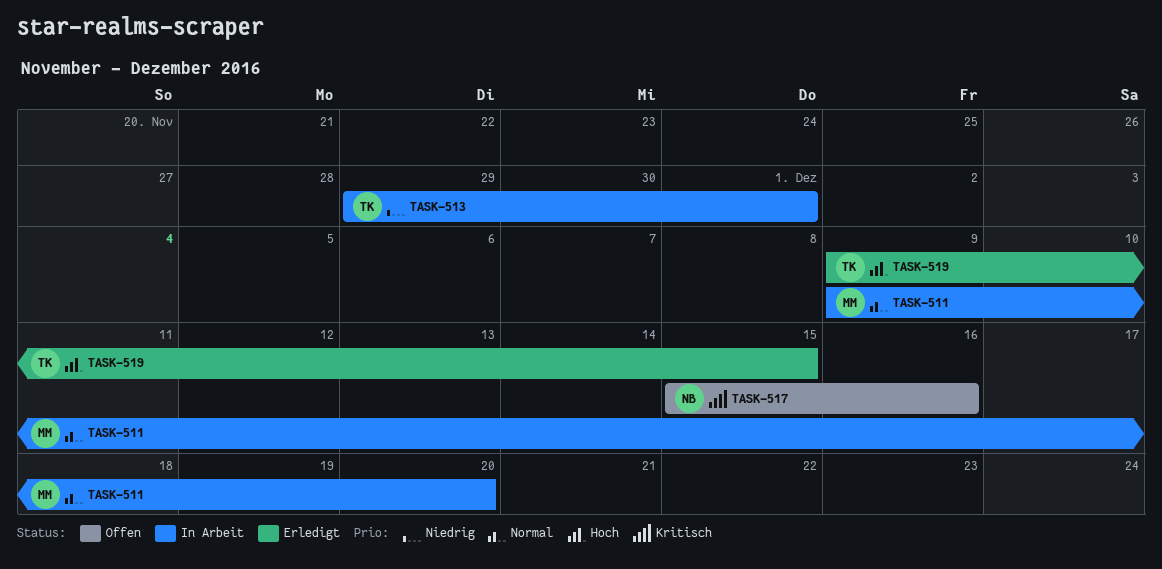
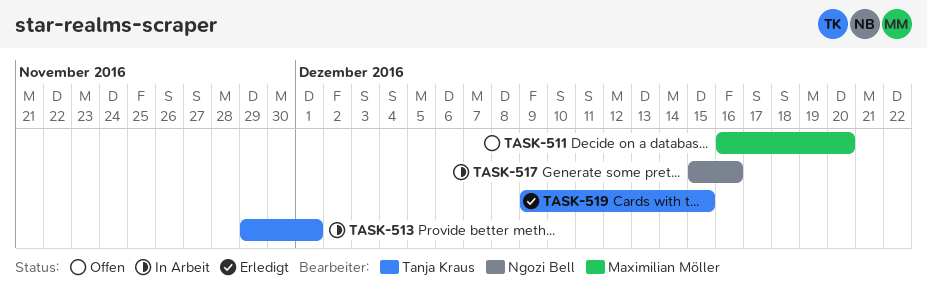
TASK-511, status: In Arbeit -> Offen
TASK-511, start: Dec 9 -> Dec 16
TASK-517, status: Offen -> In Arbeit

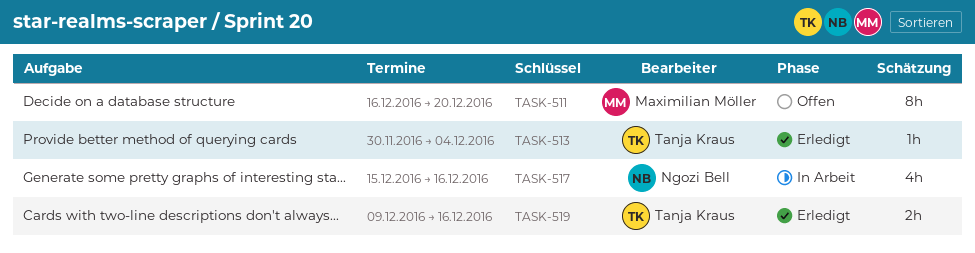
TASK-513, status: In Arbeit -> Erledigt
TASK-513, start: Nov 29 -> Nov 30
TASK-513, due: Dec 1 -> Dec 4
TASK-519, due: Dec 15 -> Dec 16

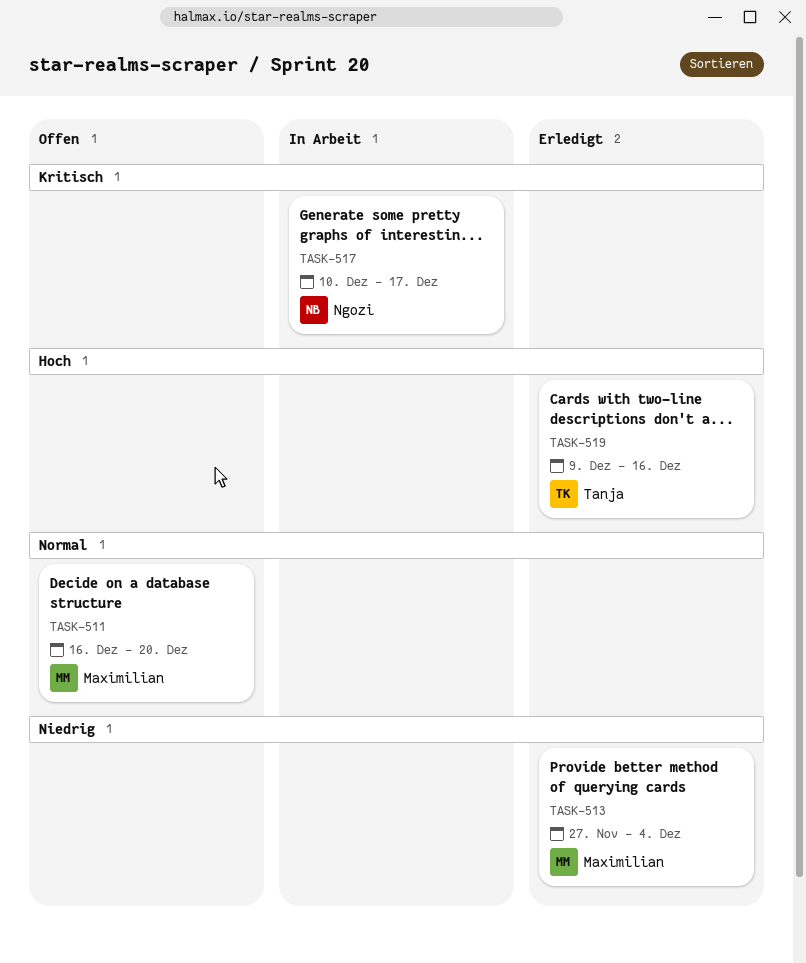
TASK-513, owner: Tanja Kraus -> Maximilian Möller
TASK-513, start: Nov 30 -> Nov 27
TASK-517, start: Dec 15 -> Dec 10
TASK-517, due: Dec 16 -> Dec 17

